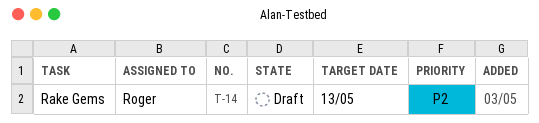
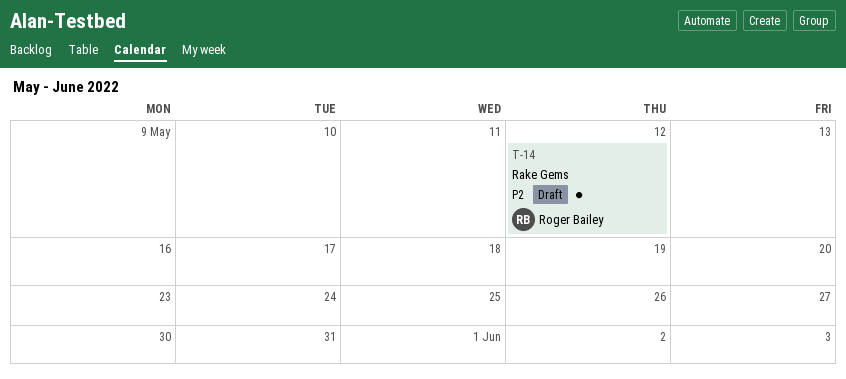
T-14, due: May 13 -> May 12

